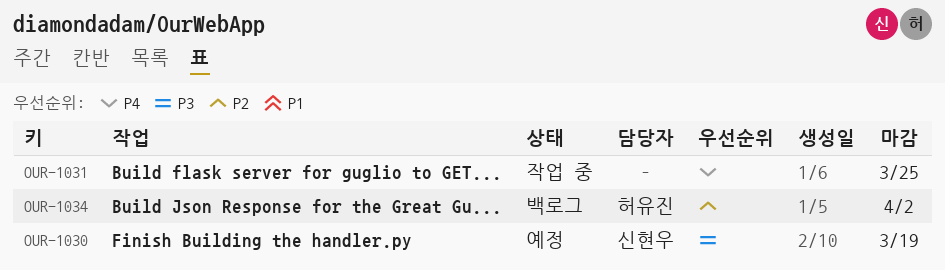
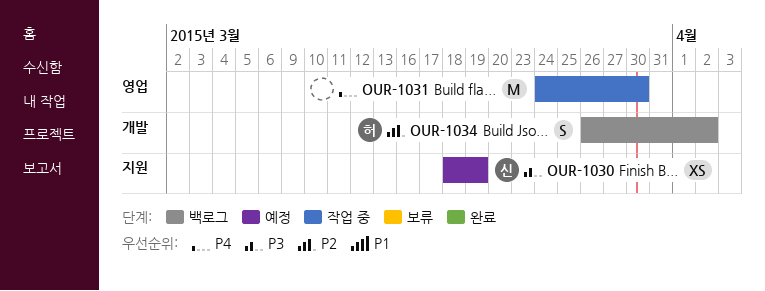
OUR-1031, due: Mar 25 -> Mar 30

